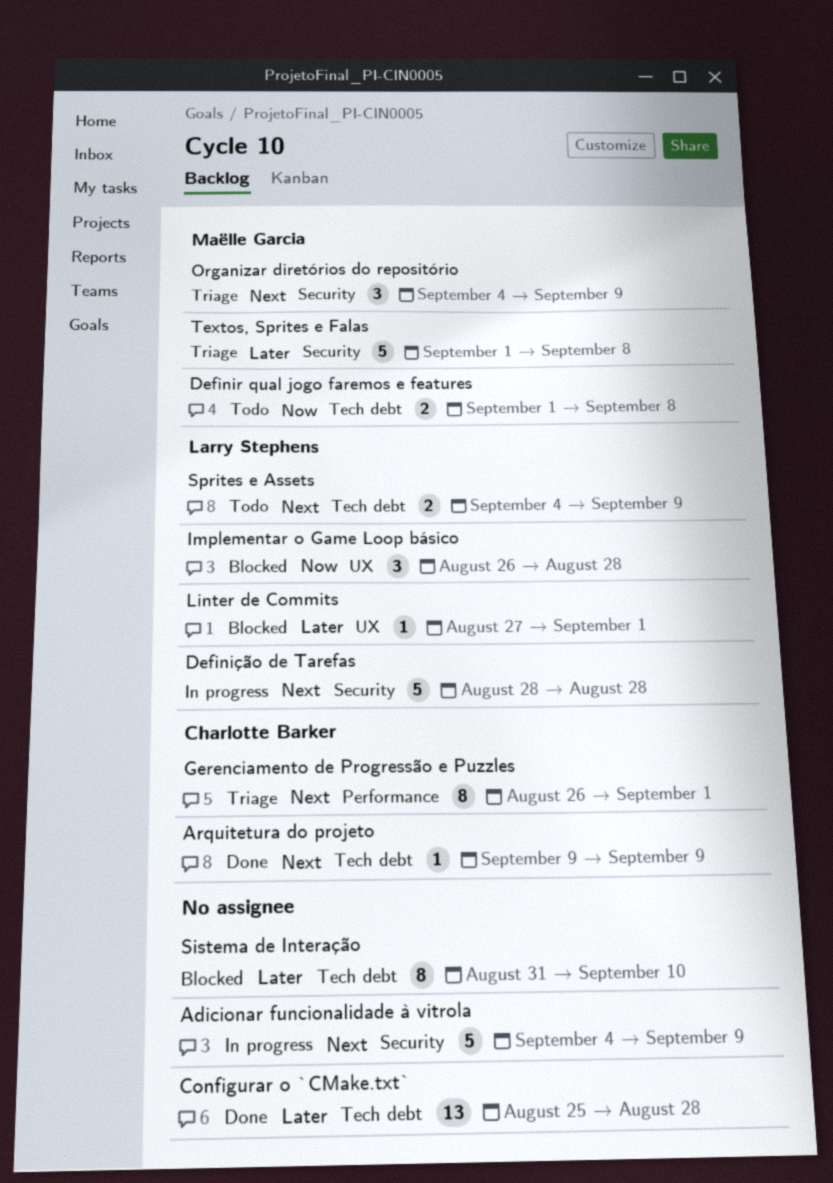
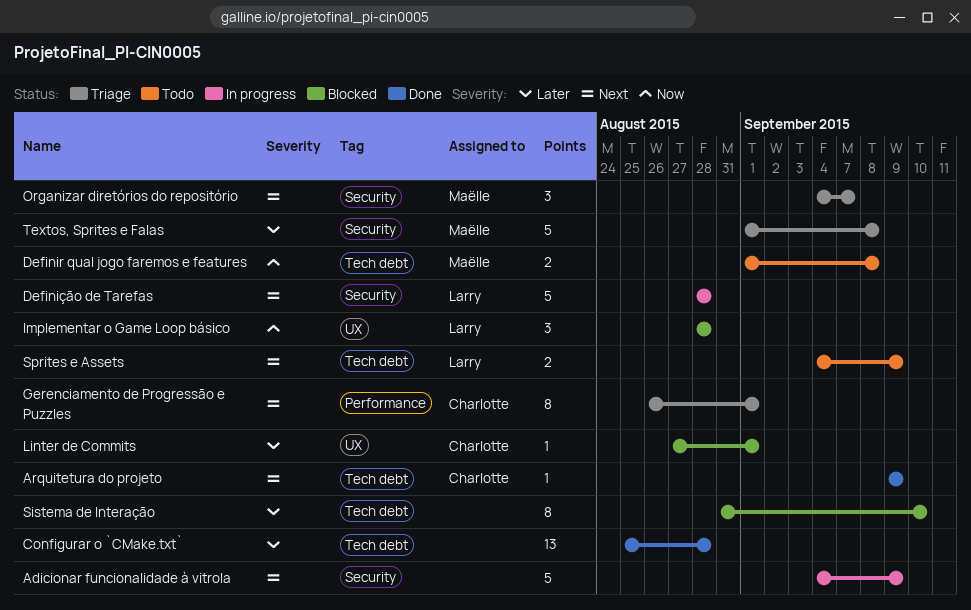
Implementar o Game Loop básico, start: Aug 26 -> Aug 28
Linter de Commits, owner: Larry Stephens -> Charlotte Barker
Organizar diretórios do repositório, due: Sep 9 -> Sep 7

